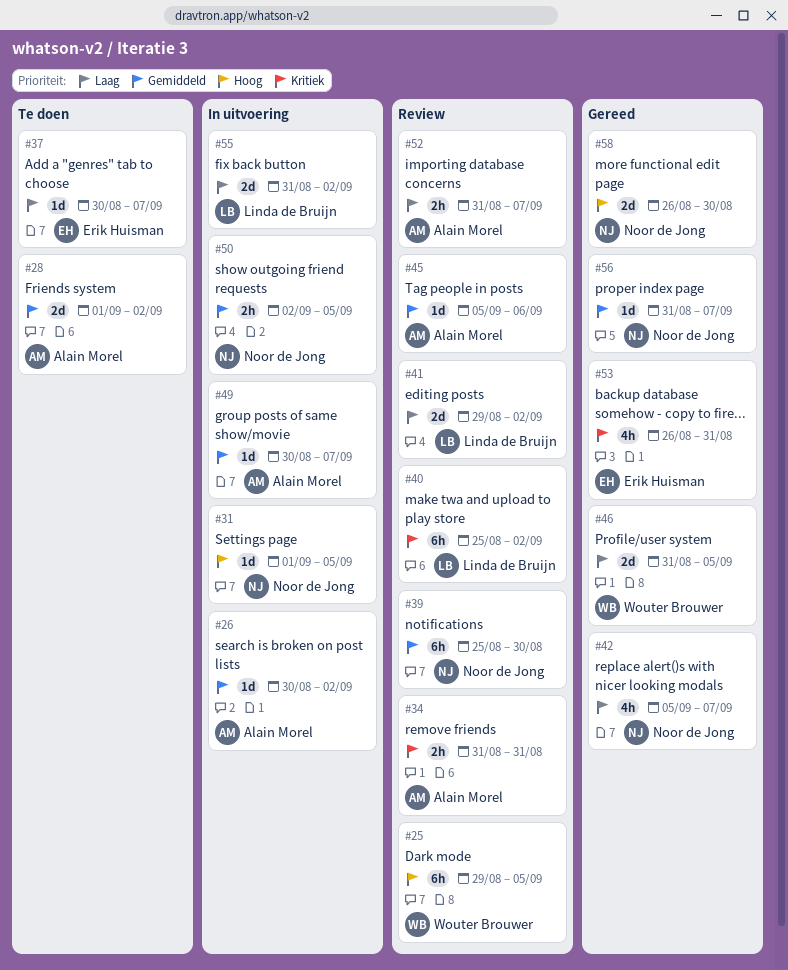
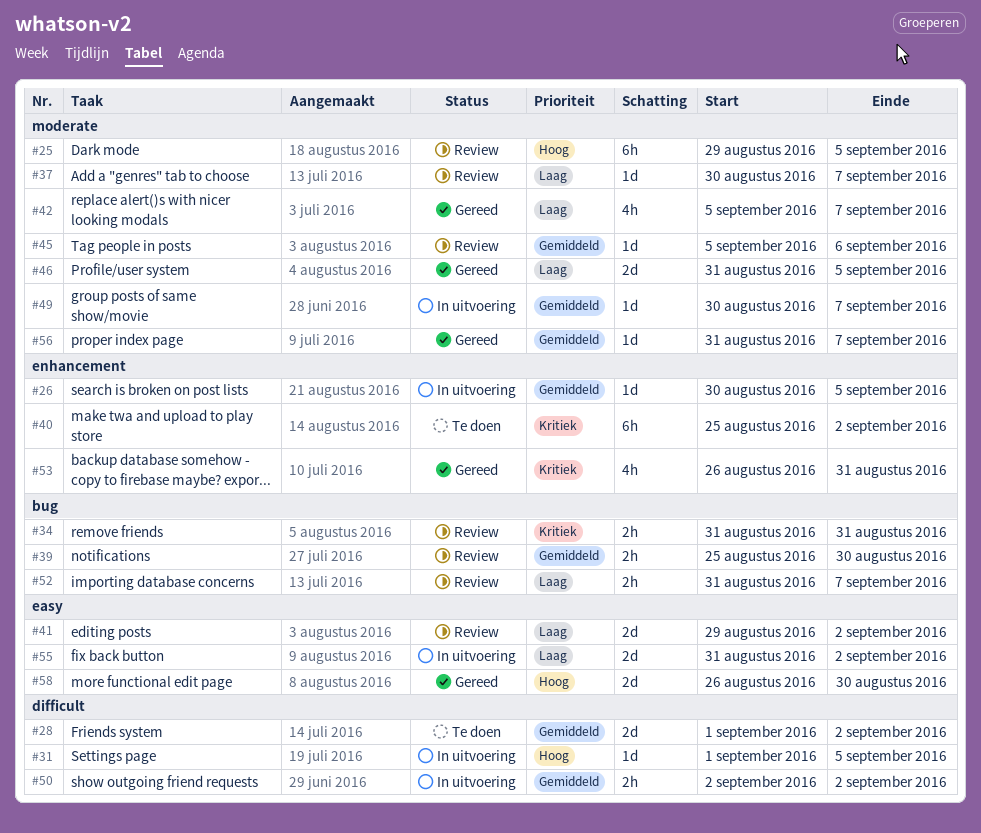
#26, due: Sep 2 -> Sep 5
#37, status: Te doen -> Review
#39, estimate: 6h -> 2h
#40, status: Review -> Te doen
#50, due: Sep 5 -> Sep 2

